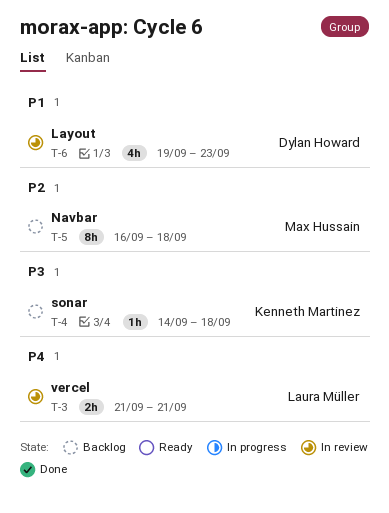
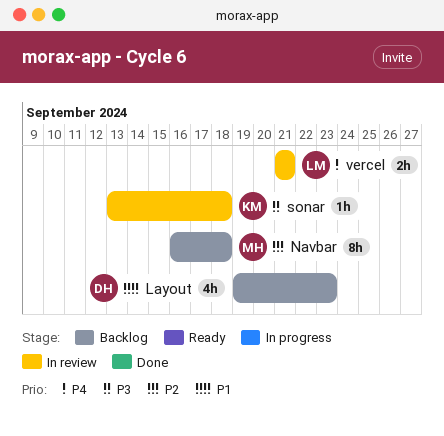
Layout, status: In review -> Backlog
sonar, status: Backlog -> In review
sonar, start: Sep 14 -> Sep 13

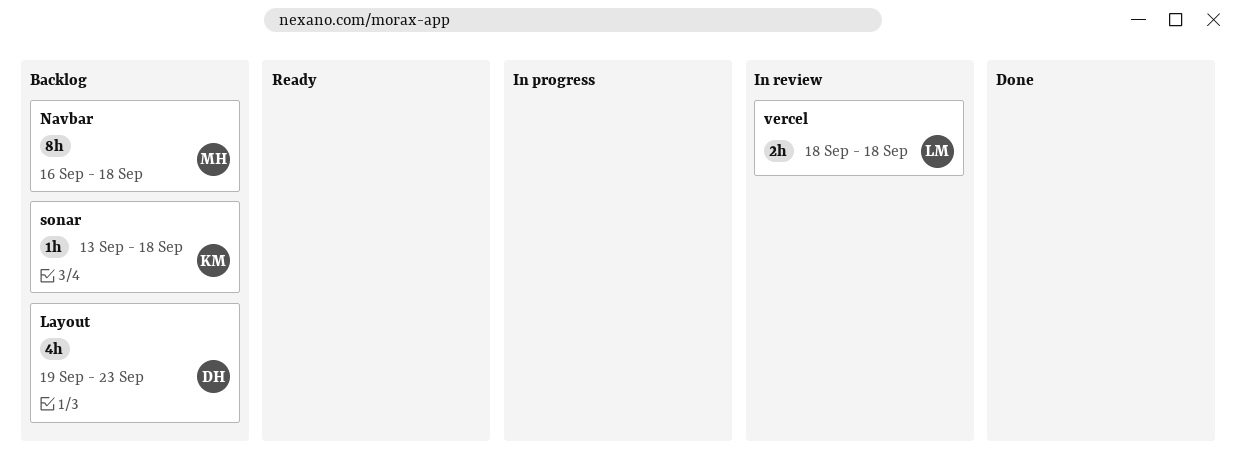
sonar, status: In review -> Backlog
vercel, start: Sep 21 -> Sep 18
vercel, due: Sep 21 -> Sep 18

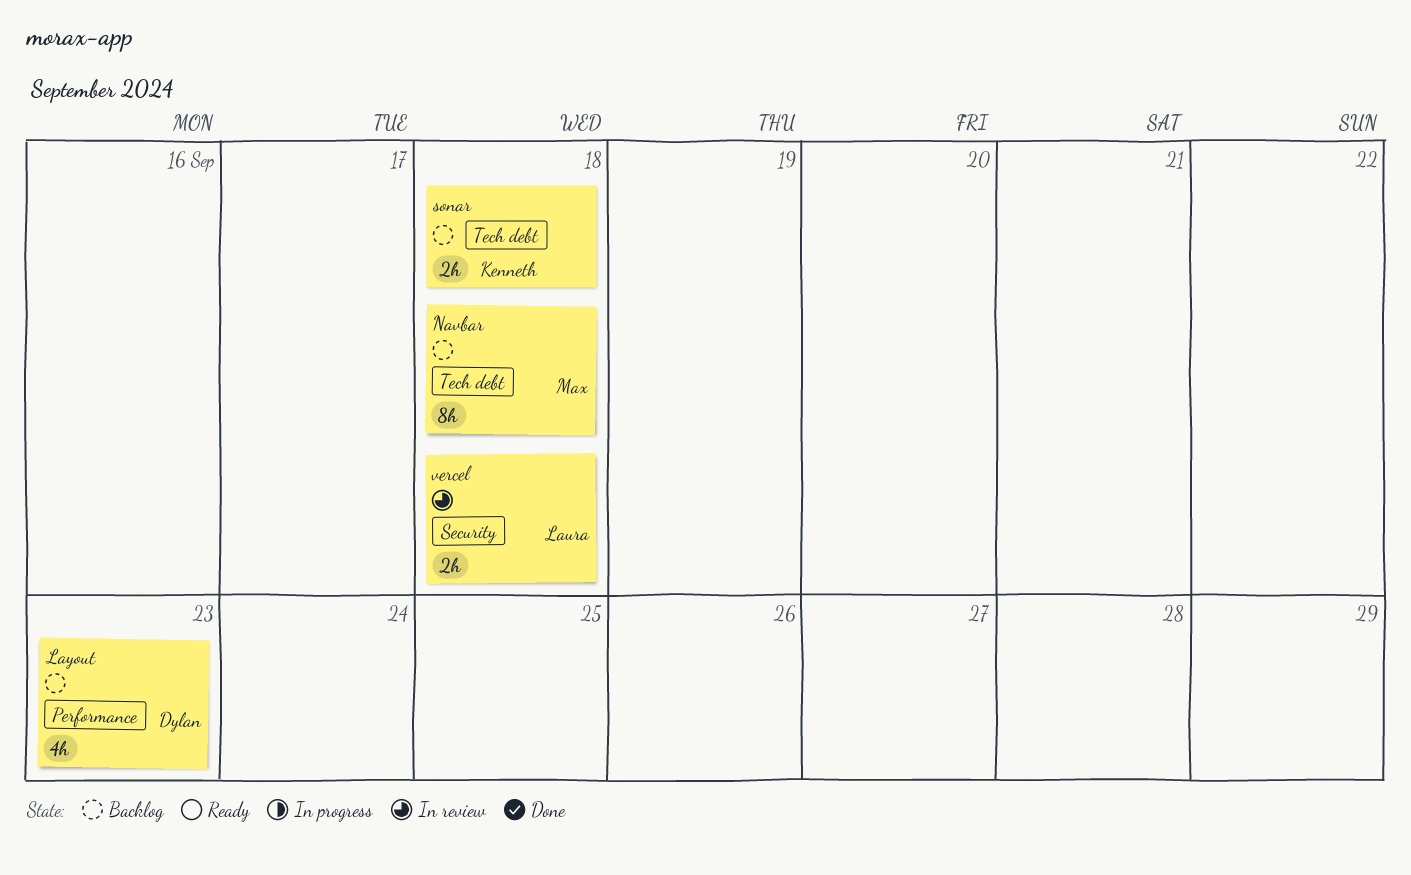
sonar, estimate: 1h -> 2h

